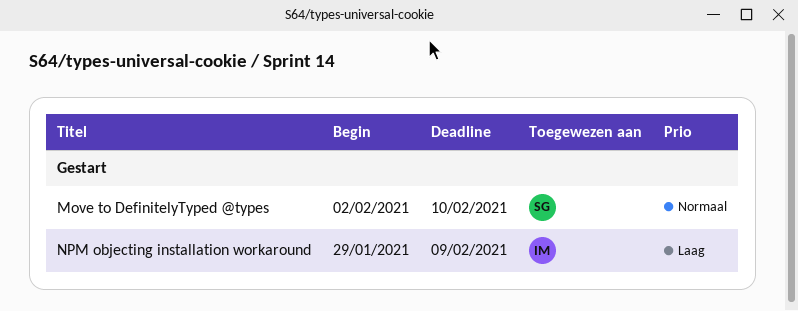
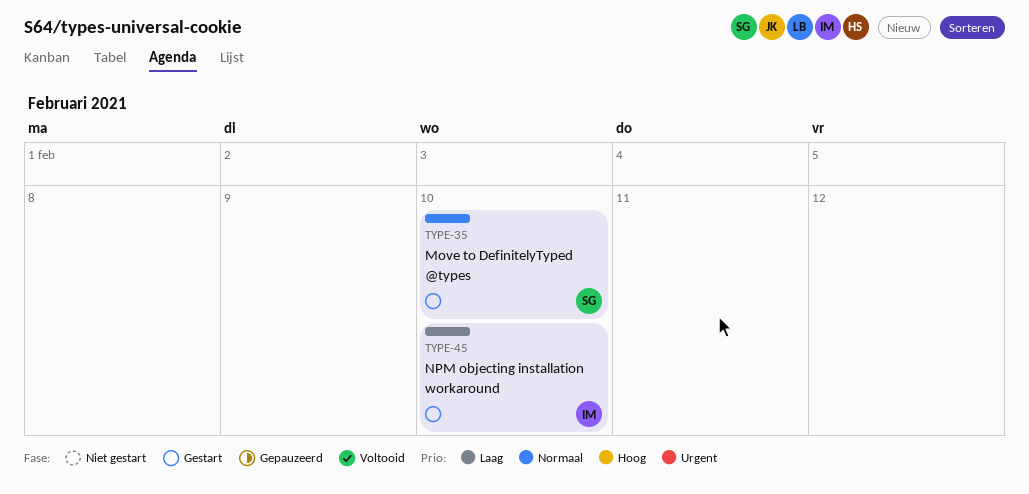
NPM objecting installation workaround, due: Feb 9 -> Feb 10

